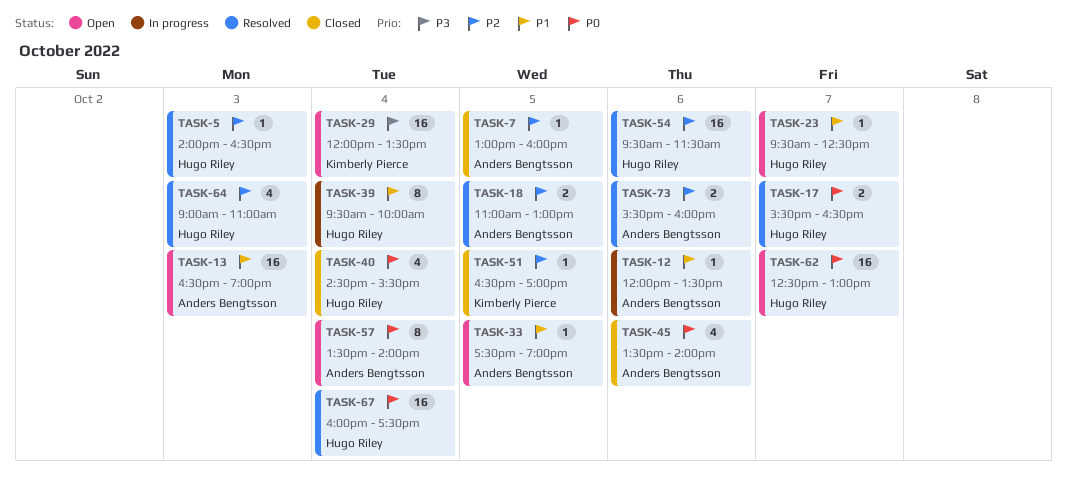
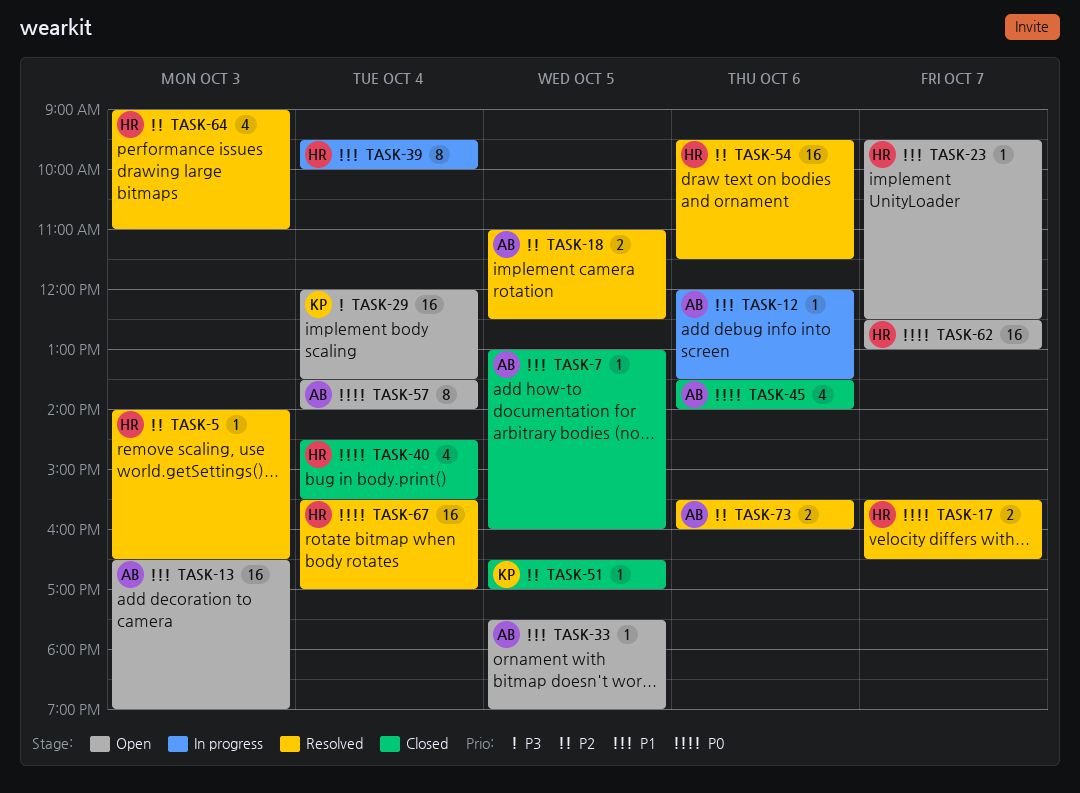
TASK-7, priority: P2 -> P1
TASK-18, ends: 13:00 -> 12:30
TASK-67, begins: 16:00 -> 15:30
TASK-67, ends: 17:30 -> 17:00

